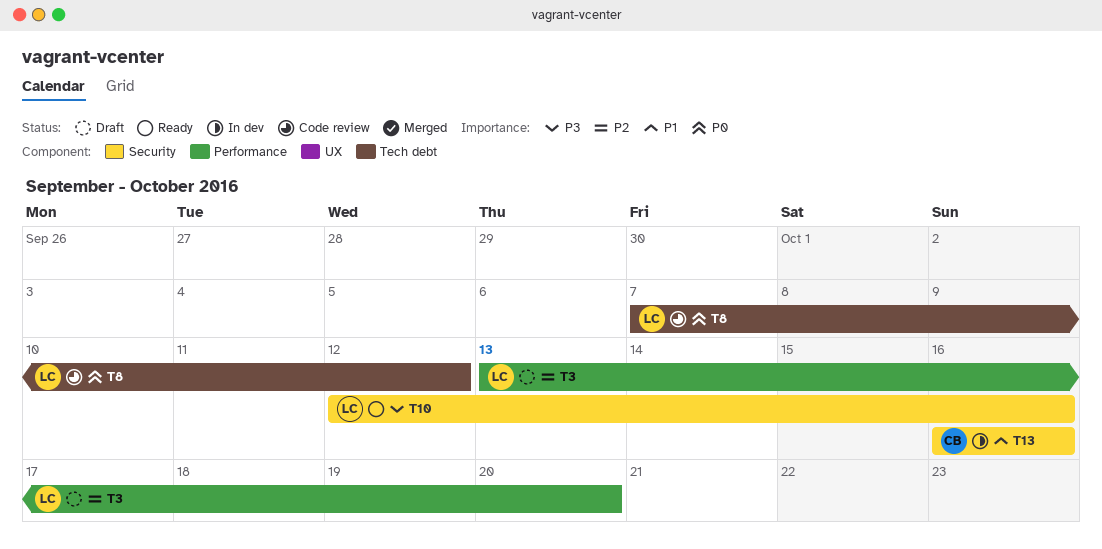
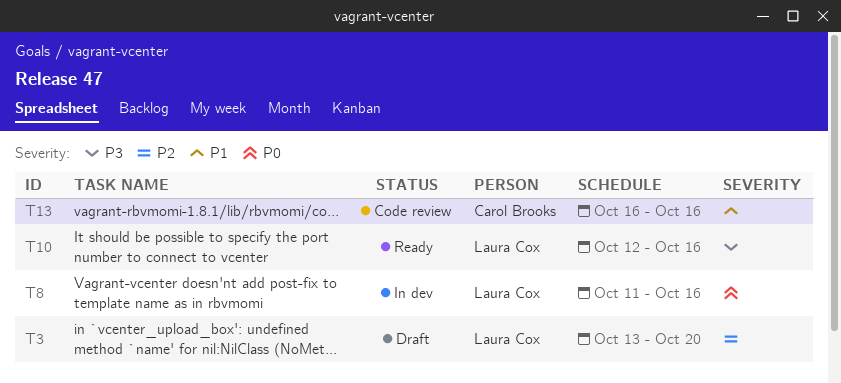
T8, status: Code review -> In dev
T8, start: Oct 7 -> Oct 11
T8, due: Oct 12 -> Oct 16
T13, status: In dev -> Code review

